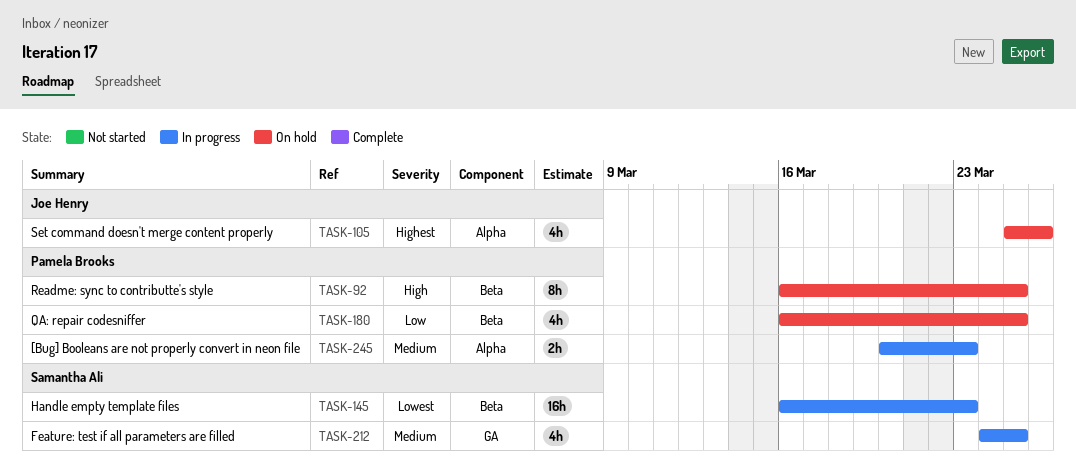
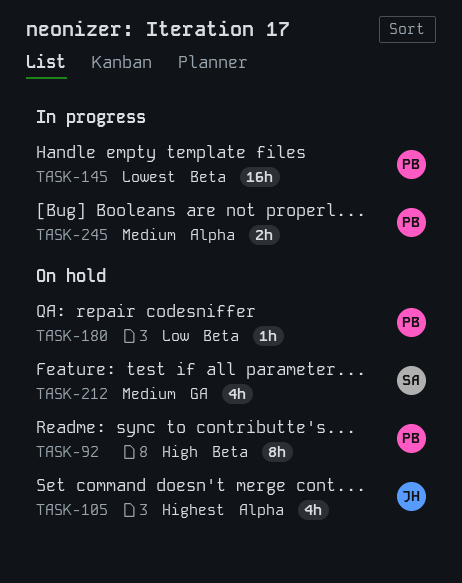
TASK-145, owner: Samantha Ali -> Pamela Brooks
TASK-180, estimate: 4h -> 1h
TASK-212, status: In progress -> On hold

